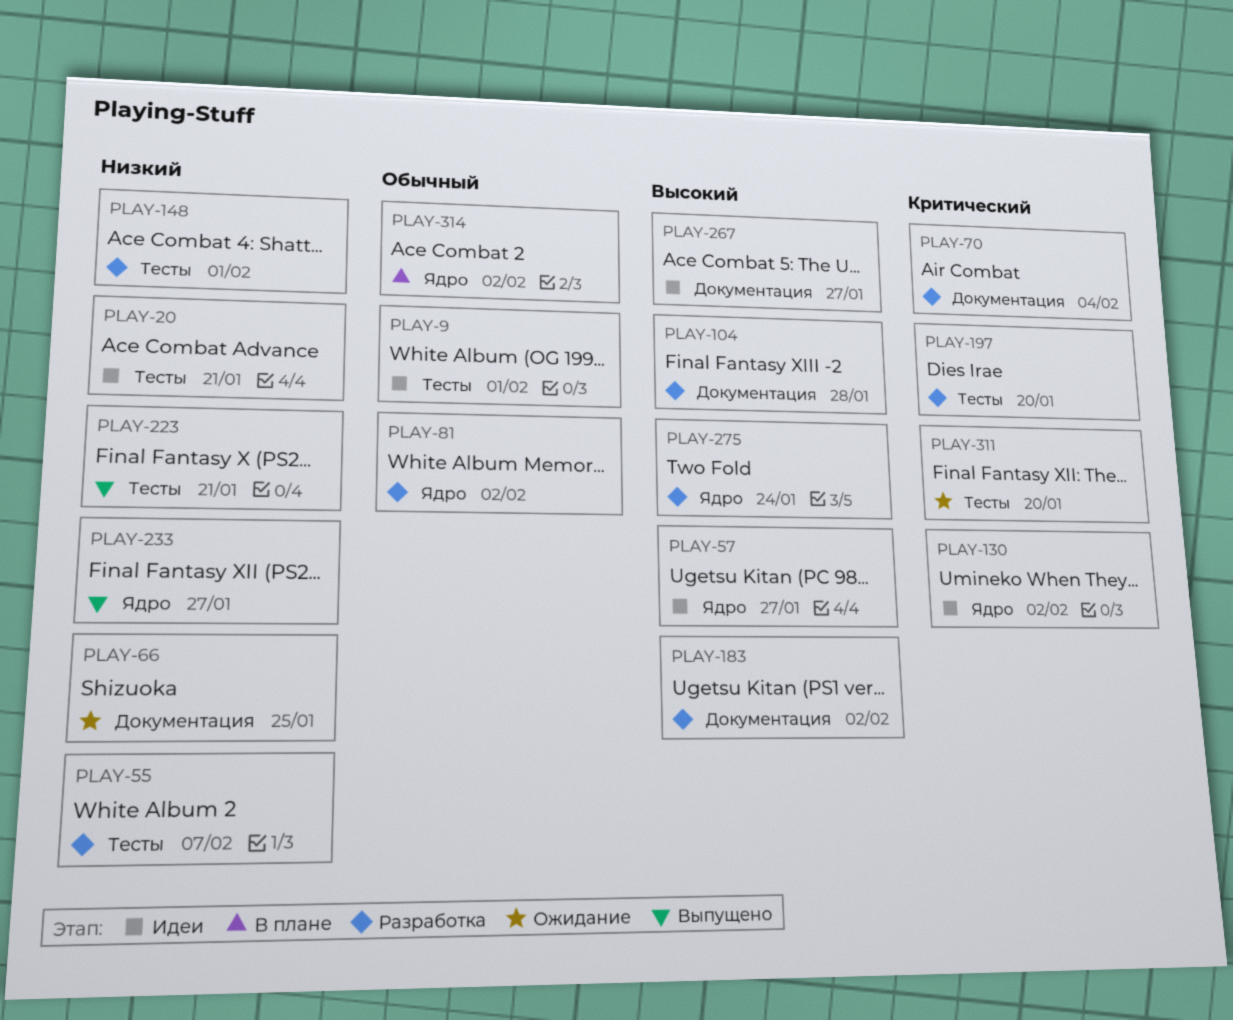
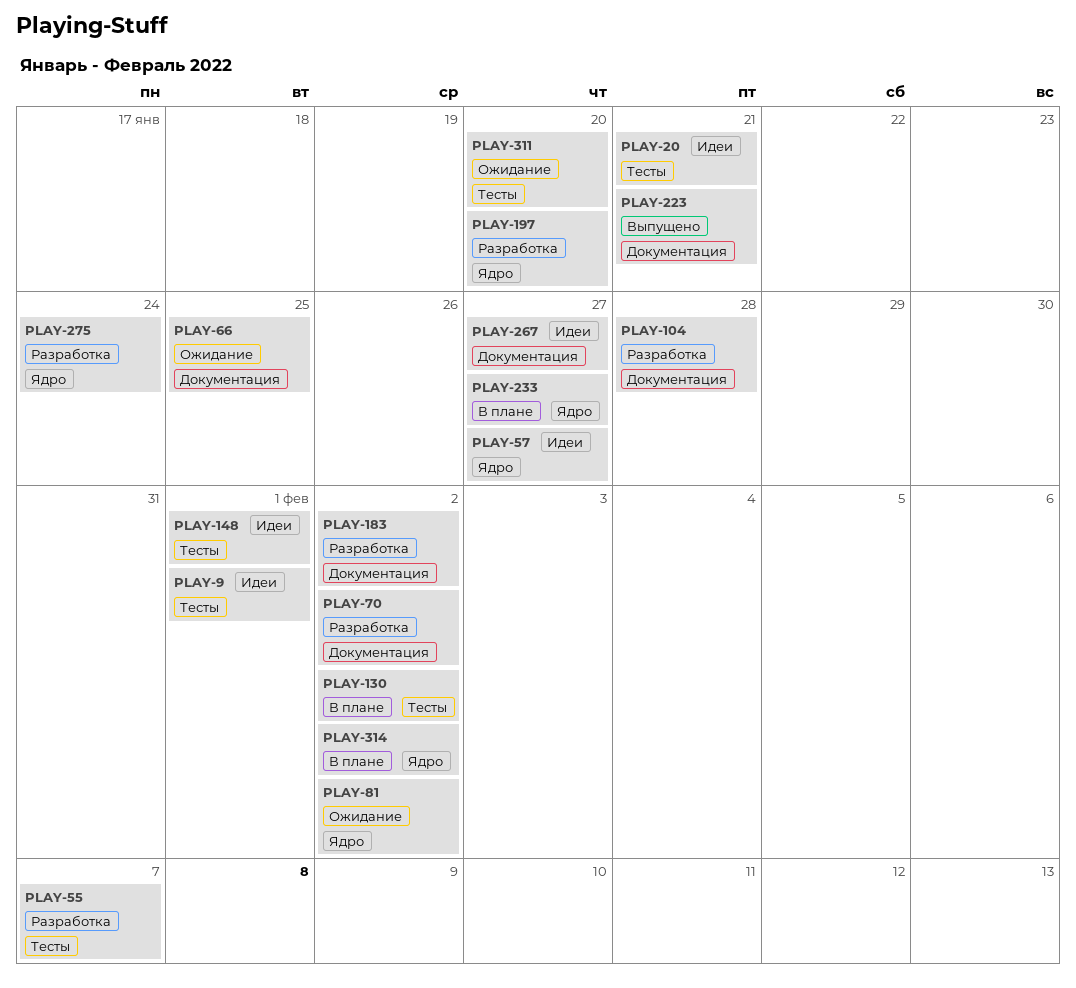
PLAY-70, due: Feb 4 -> Feb 2
PLAY-81, status: Разработка -> Ожидание
PLAY-130, status: Идеи -> В плане
PLAY-130, label: Ядро -> Тесты
PLAY-148, status: Разработка -> Идеи
PLAY-197, label: Тесты -> Ядро
PLAY-223, label: Тесты -> Документация
PLAY-233, status: Выпущено -> В плане

